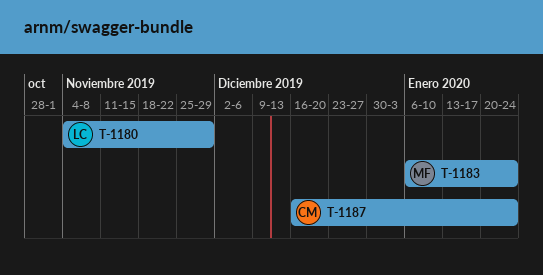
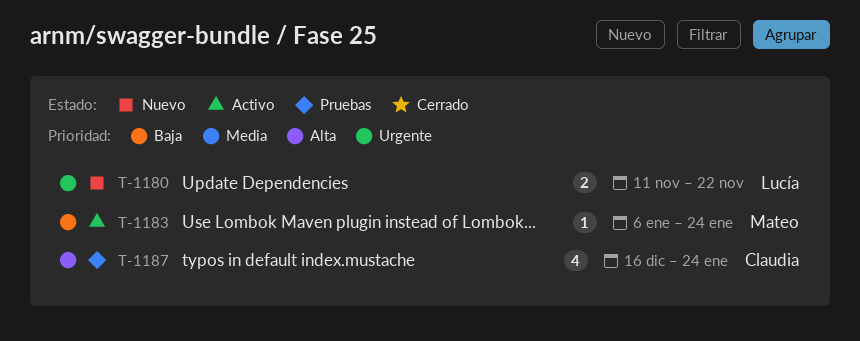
T-1180, start: Nov 4 -> Nov 11
T-1180, due: Nov 29 -> Nov 22

